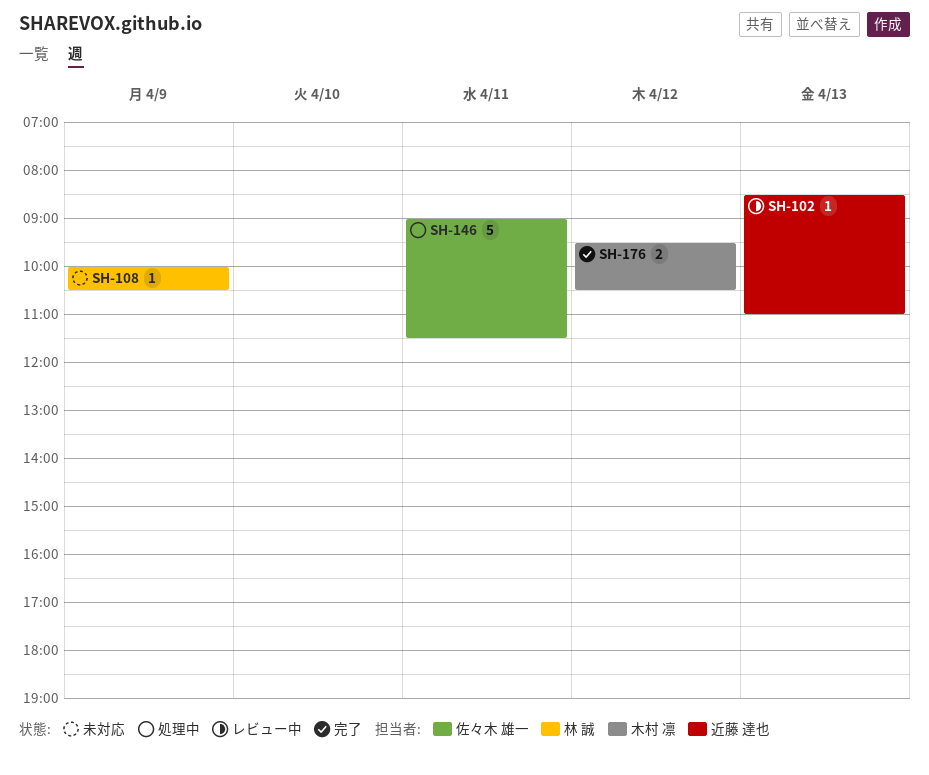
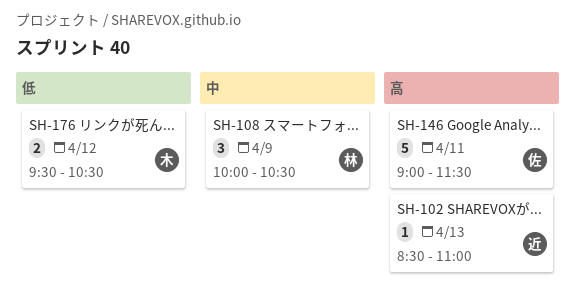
SH-108, estimate: 1 -> 3

